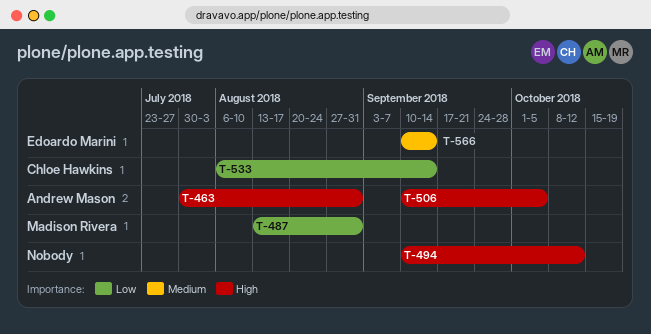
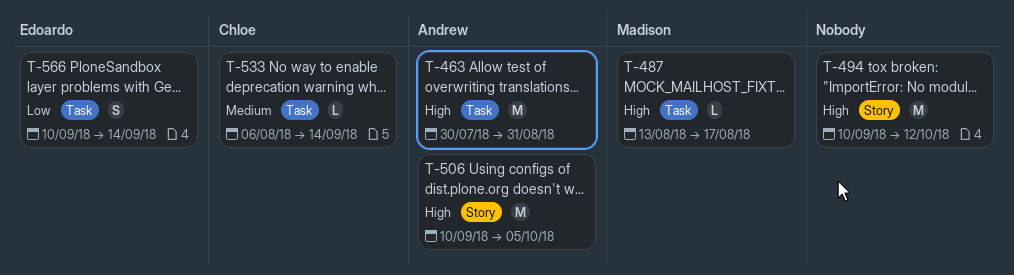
T-487, priority: Low -> High
T-487, due: Aug 31 -> Aug 17
T-533, priority: Low -> Medium
T-566, priority: Medium -> Low

